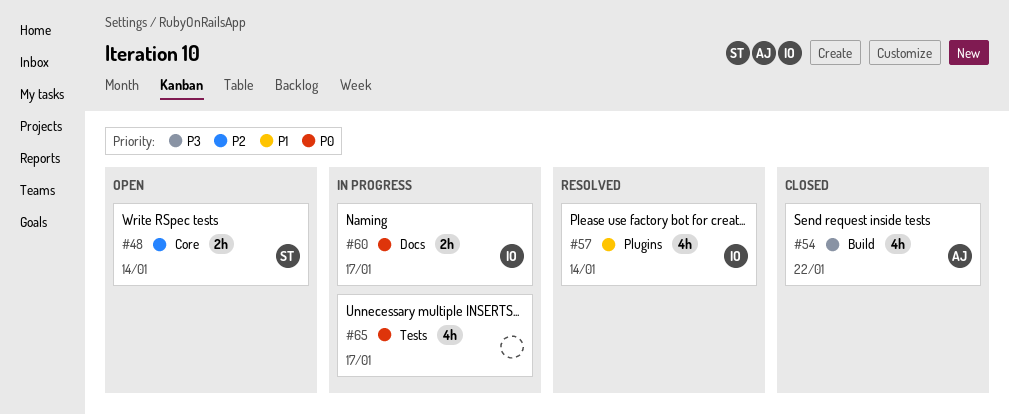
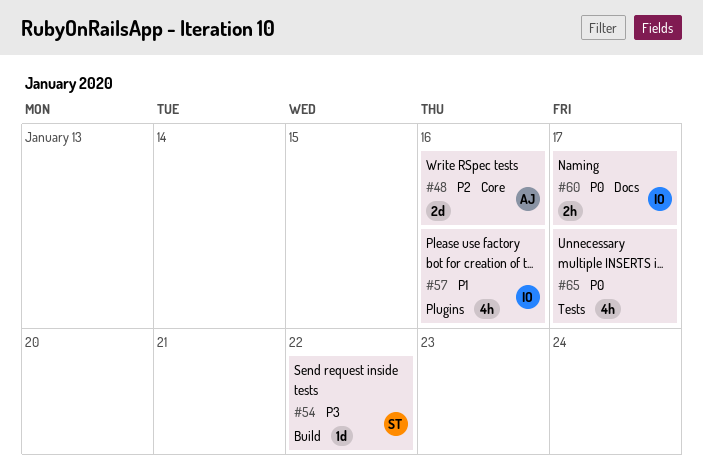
#48, owner: ST -> AJ
#48, estimate: 2h -> 2d
#48, due: Jan 14 -> Jan 16
#54, owner: AJ -> ST
#54, estimate: 4h -> 1d
#57, due: Jan 14 -> Jan 16

